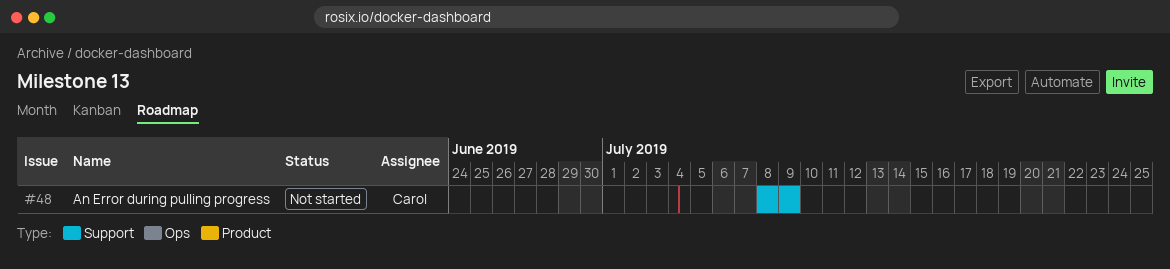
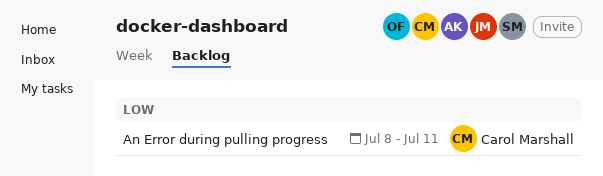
An Error during pulling progress, due: Jul 9 -> Jul 11

